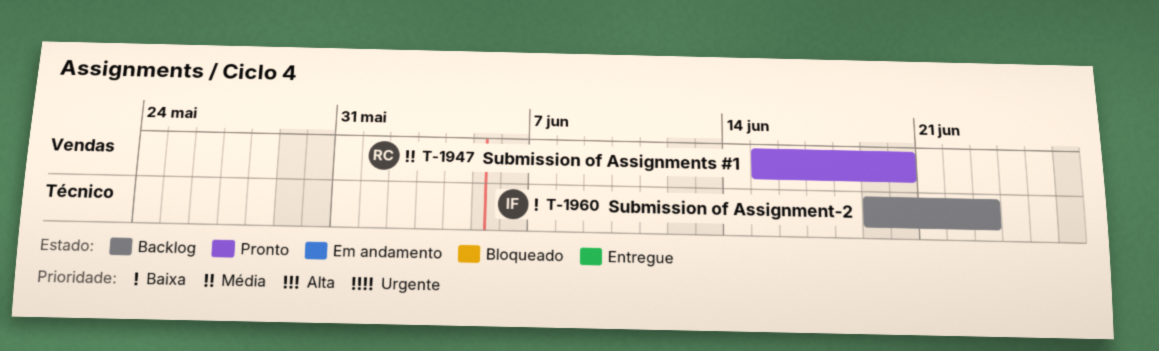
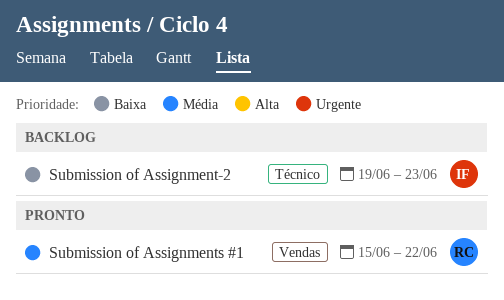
Submission of Assignments #1, due: Jun 20 -> Jun 22

